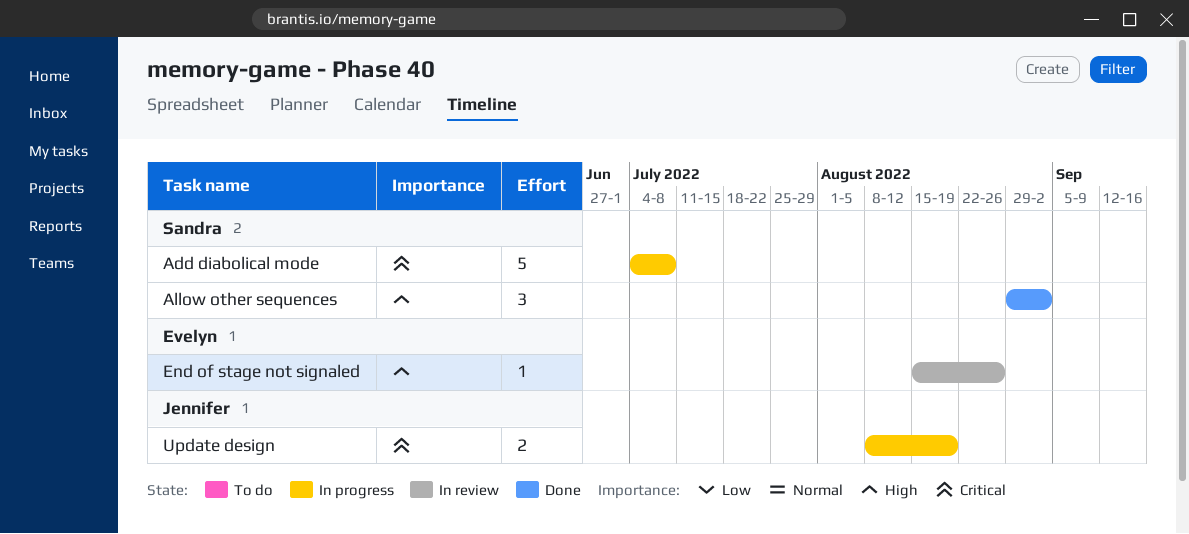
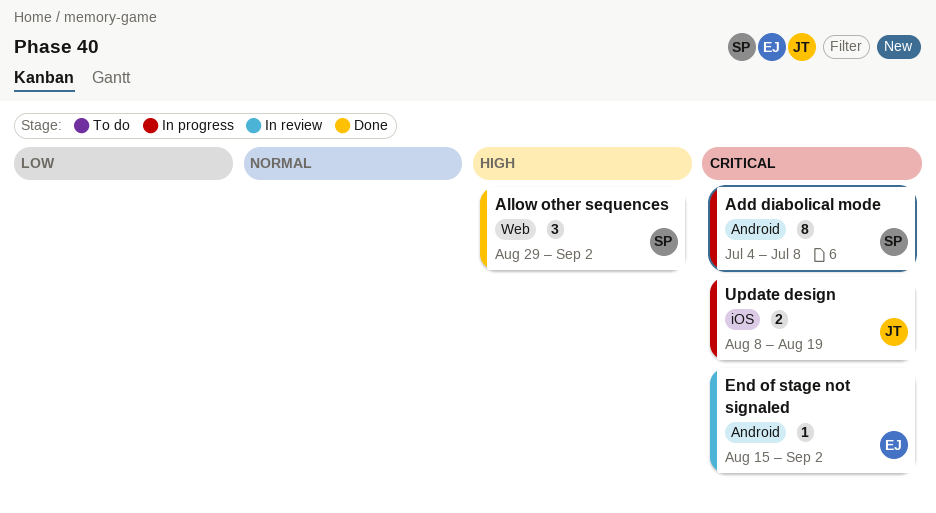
Add diabolical mode, estimate: 5 -> 8
End of stage not signaled, priority: High -> Critical
End of stage not signaled, due: Aug 26 -> Sep 2

